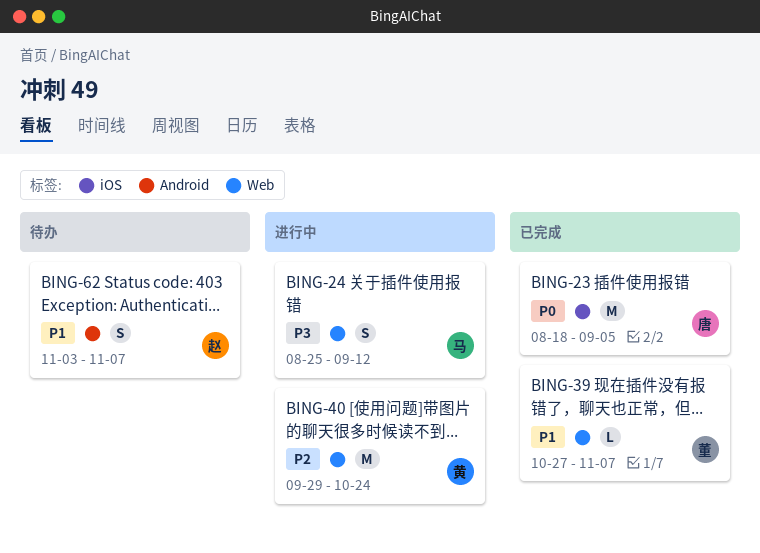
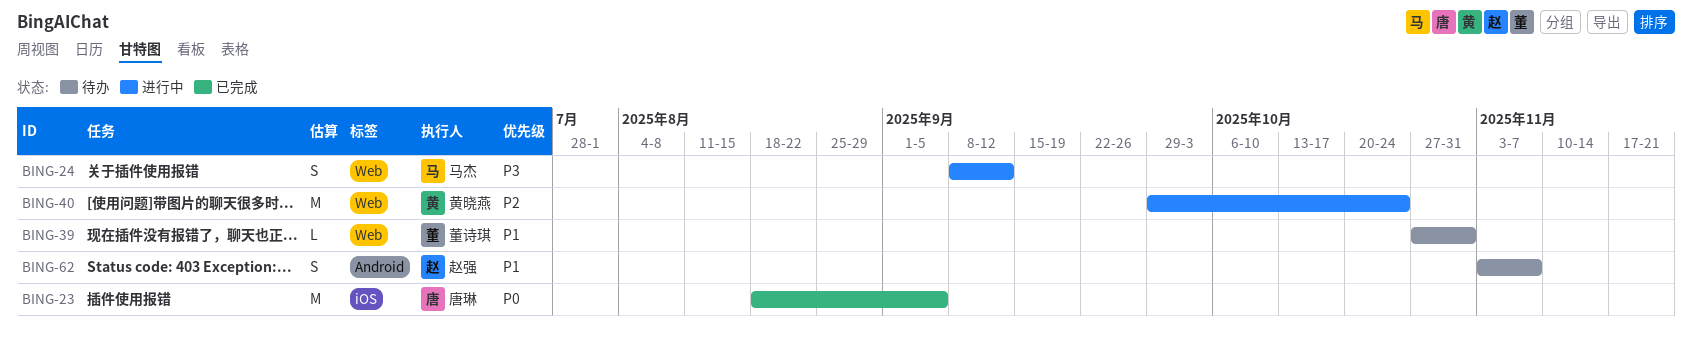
BING-24, start: Aug 25 -> Sep 8
BING-39, status: 已完成 -> 待办
BING-39, due: Nov 7 -> Oct 31

